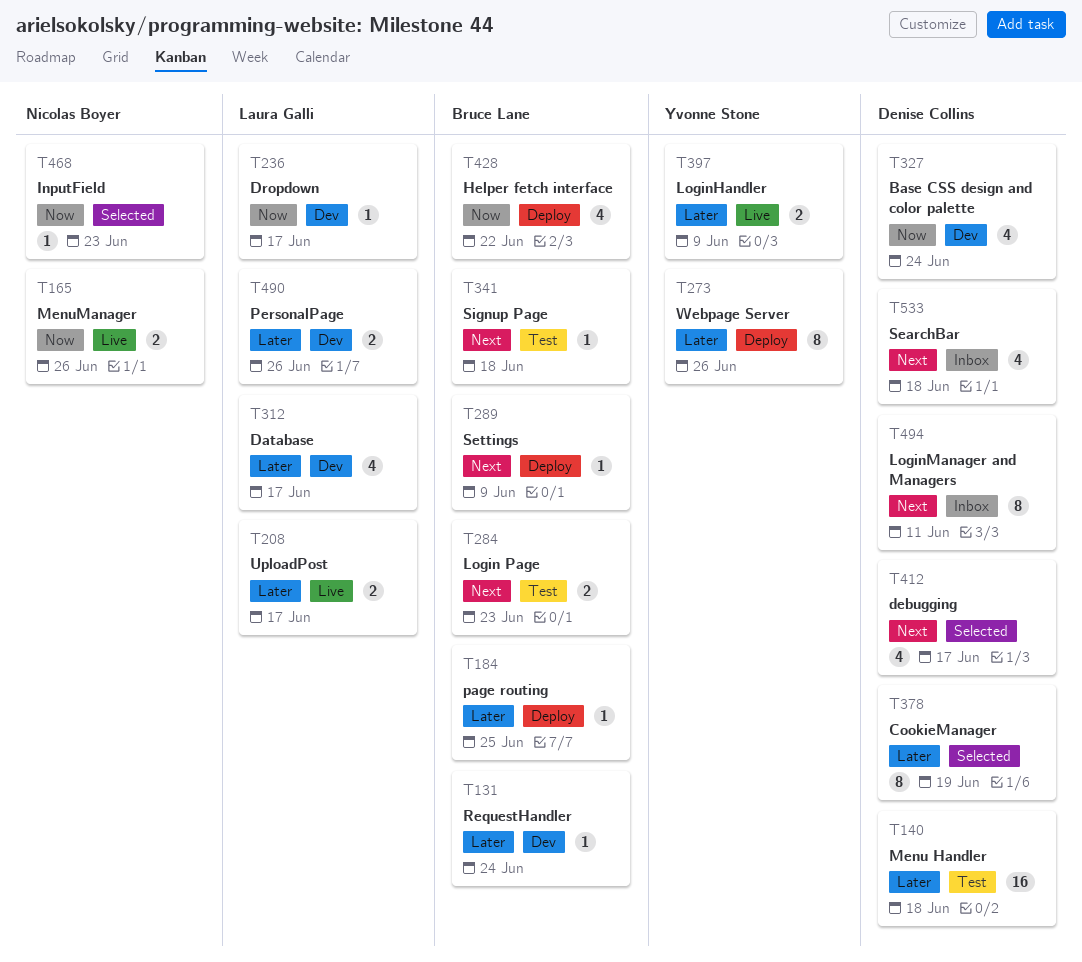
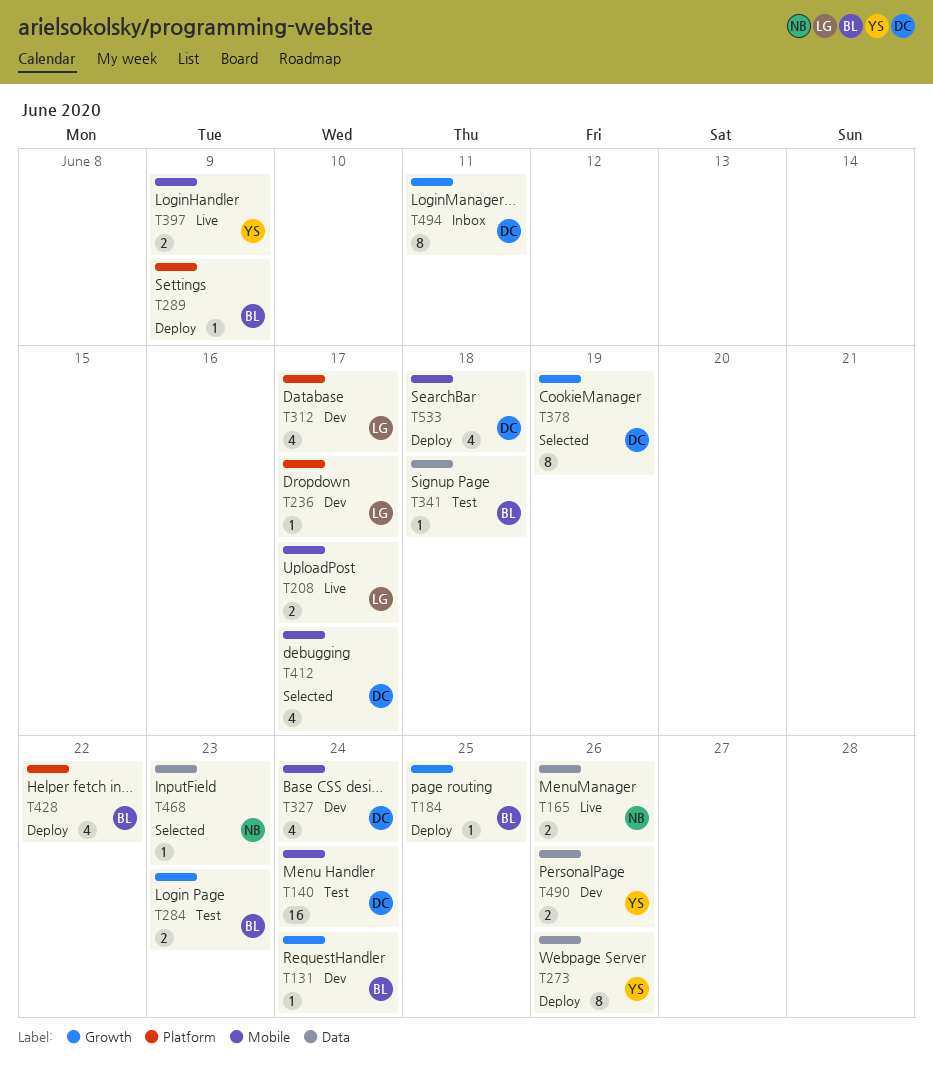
T140, due: Jun 18 -> Jun 24
T490, owner: Laura Galli -> Yvonne Stone
T533, status: Inbox -> Deploy

